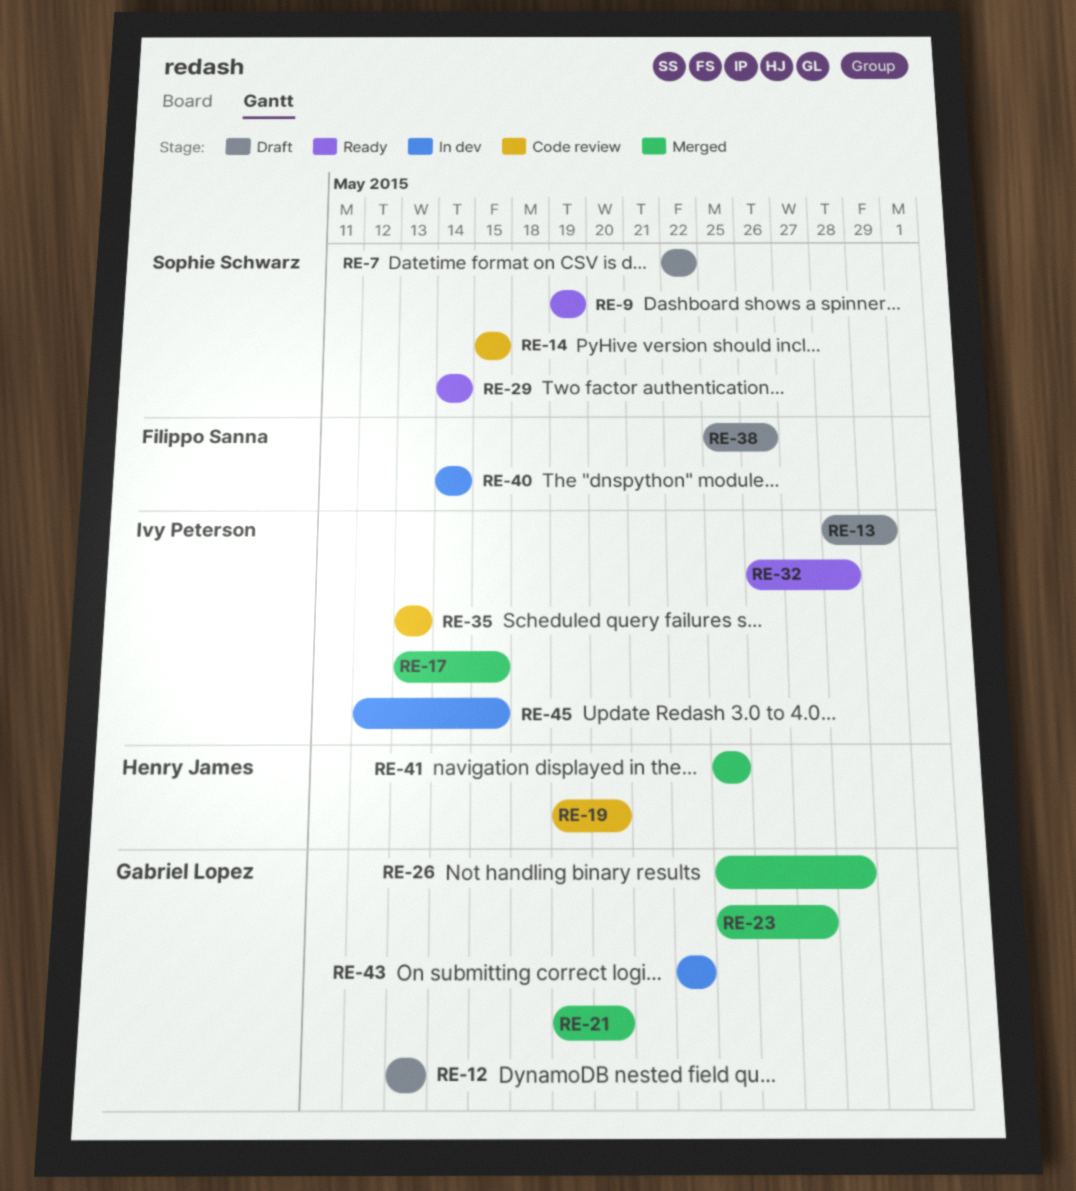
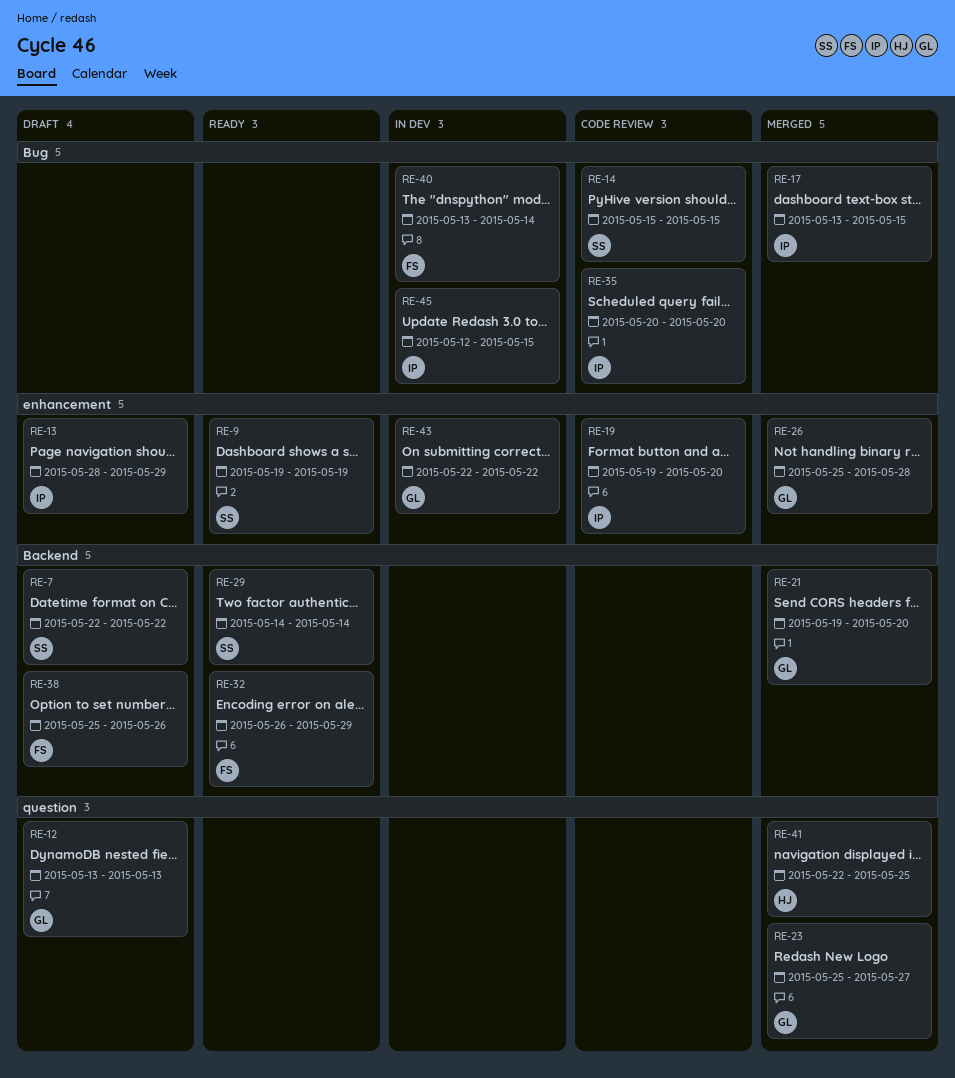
RE-19, owner: Henry James -> Ivy Peterson
RE-32, owner: Ivy Peterson -> Filippo Sanna
RE-32, due: May 28 -> May 29
RE-35, start: May 13 -> May 20
RE-35, due: May 13 -> May 20
RE-40, start: May 14 -> May 13
RE-41, start: May 25 -> May 22

